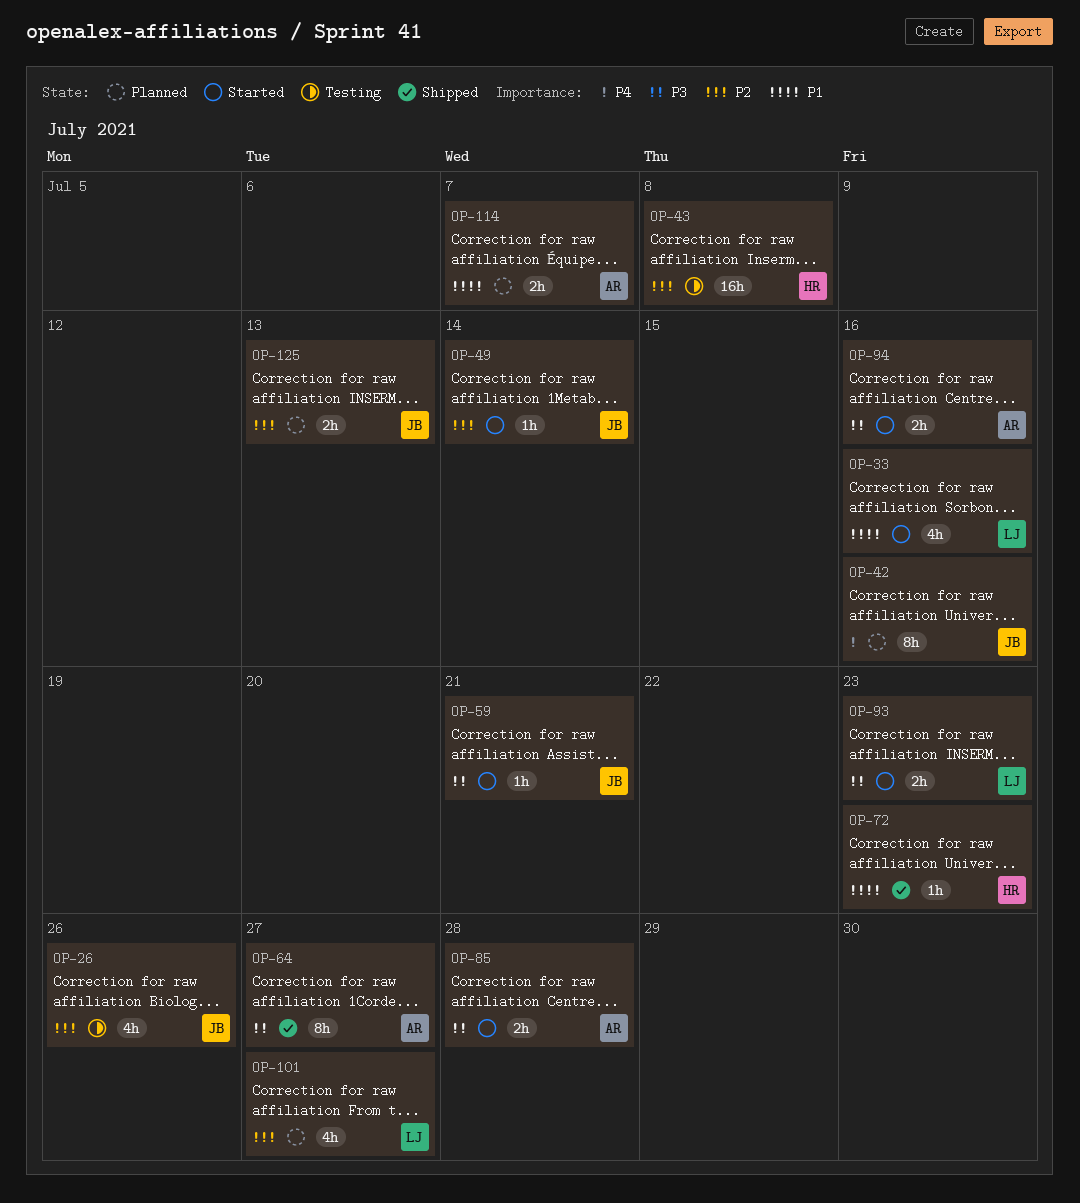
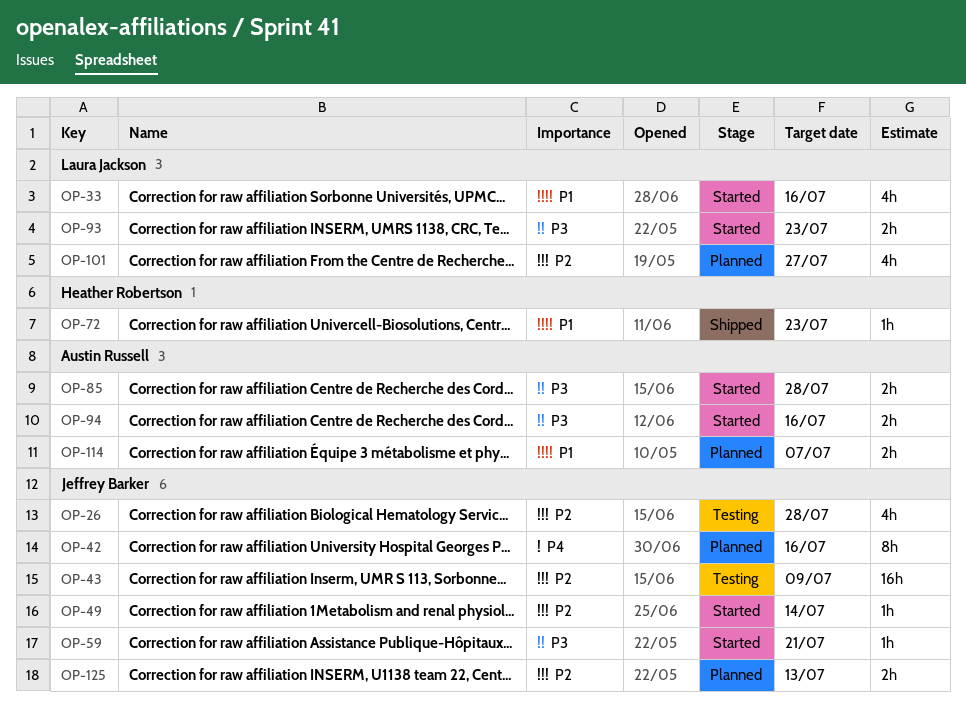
OP-26, due: Jul 26 -> Jul 28
OP-43, owner: Heather Robertson -> Jeffrey Barker
OP-43, due: Jul 8 -> Jul 9
OP-64: present -> none

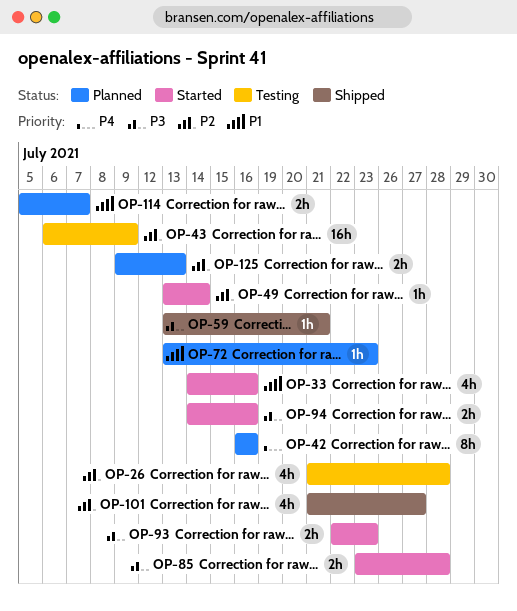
OP-59, status: Started -> Shipped
OP-72, status: Shipped -> Planned
OP-101, status: Planned -> Shipped

